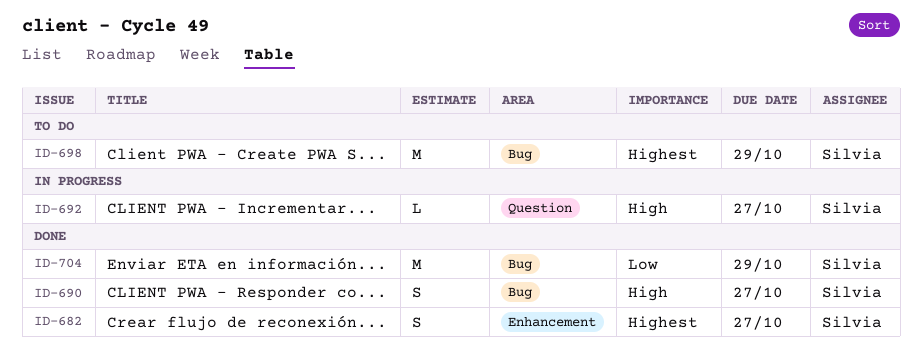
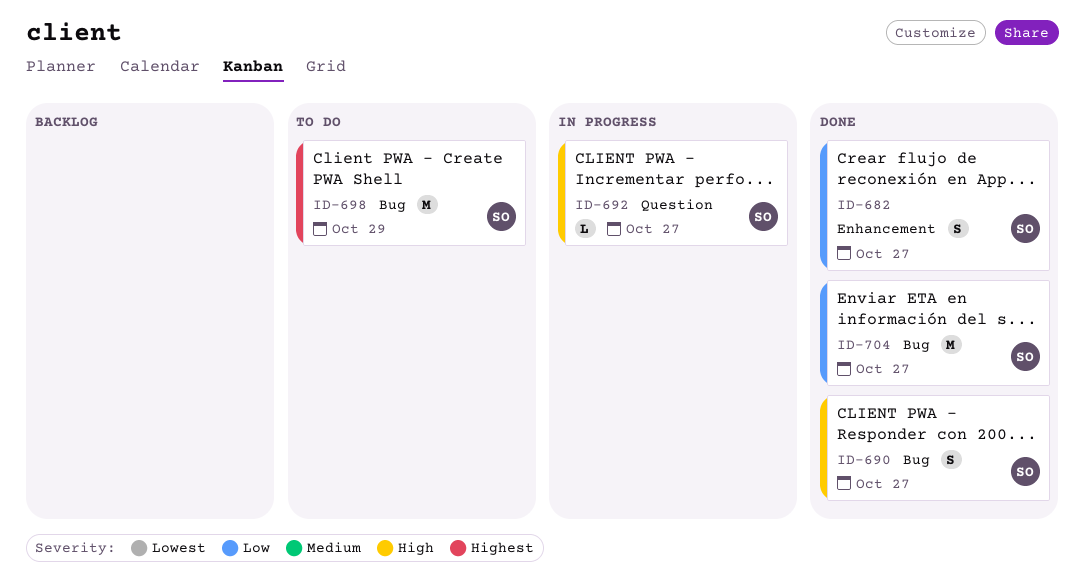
ID-682, priority: Highest -> Low
ID-704, due: Oct 29 -> Oct 27

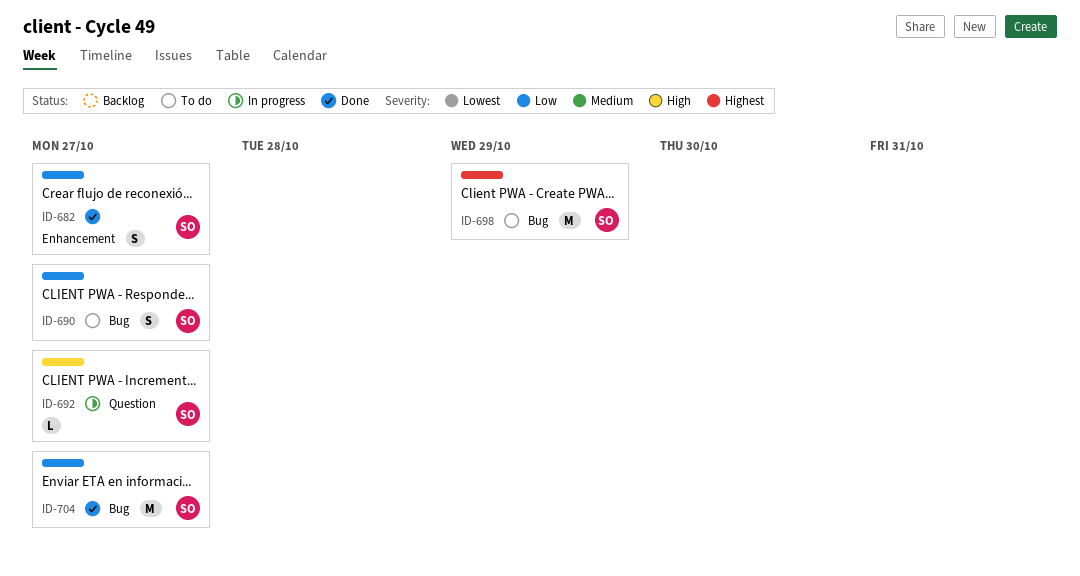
ID-690, status: Done -> To do
ID-690, priority: High -> Low

